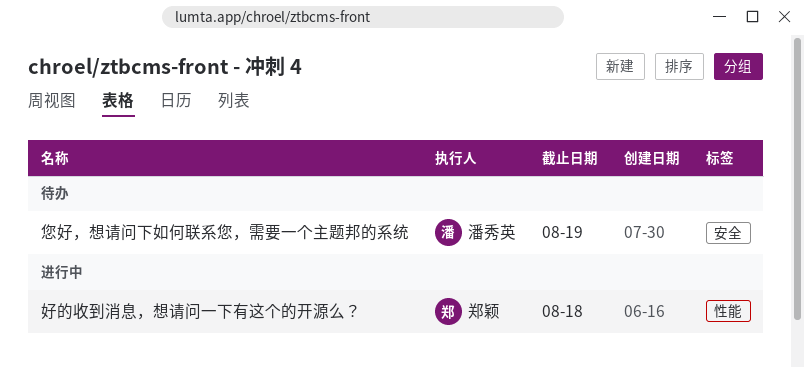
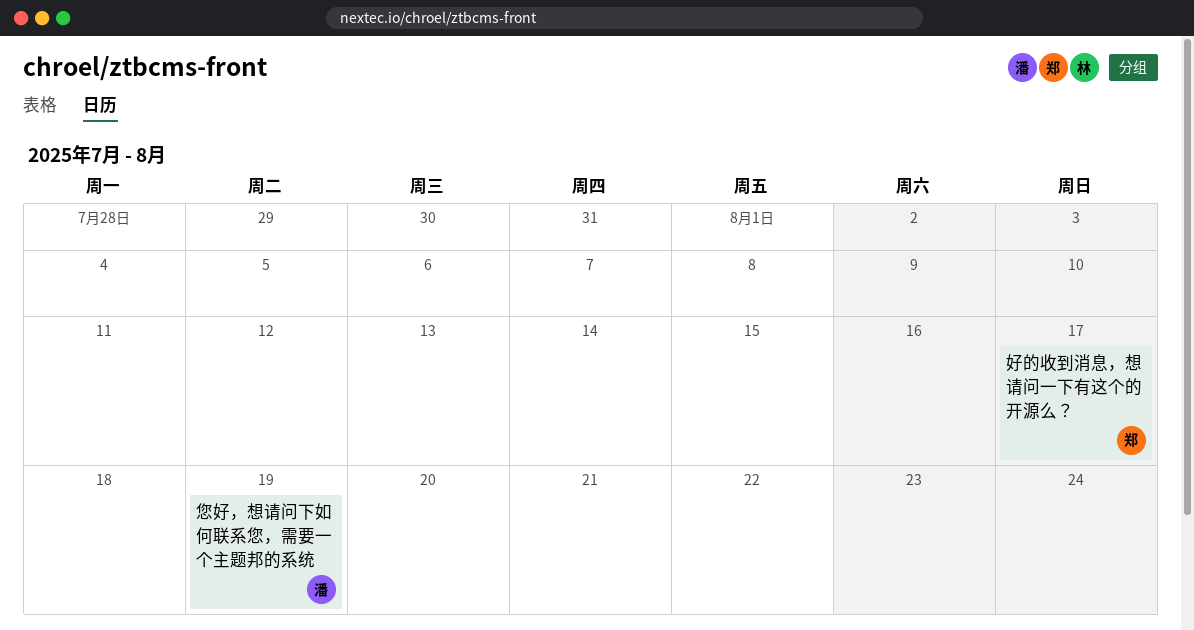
好的收到消息，想请问一下有这个的开源么？, due: Aug 18 -> Aug 17

